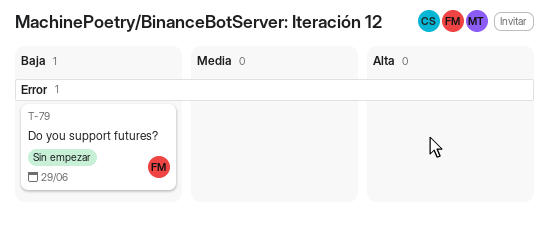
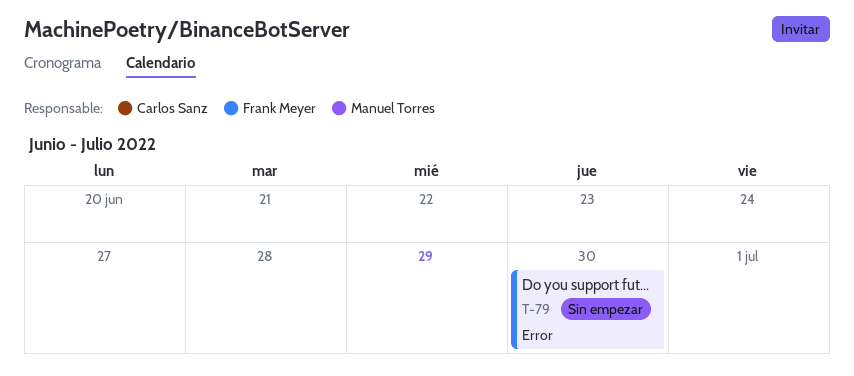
T-79, due: Jun 29 -> Jun 30

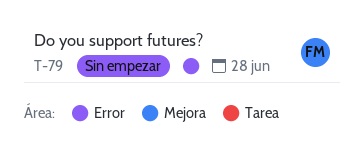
T-79, due: Jun 30 -> Jun 28

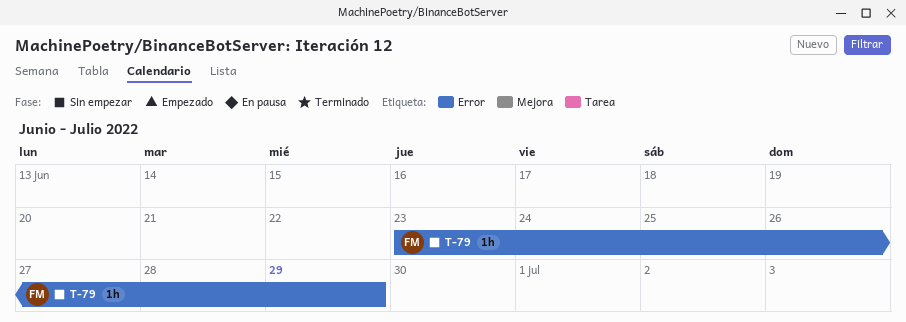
T-79, due: Jun 28 -> Jun 29

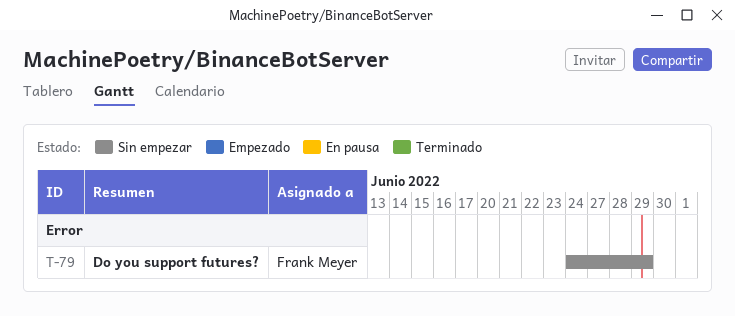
T-79, start: Jun 23 -> Jun 24

